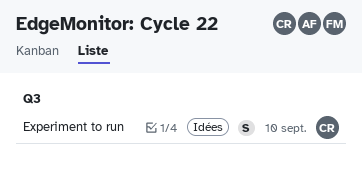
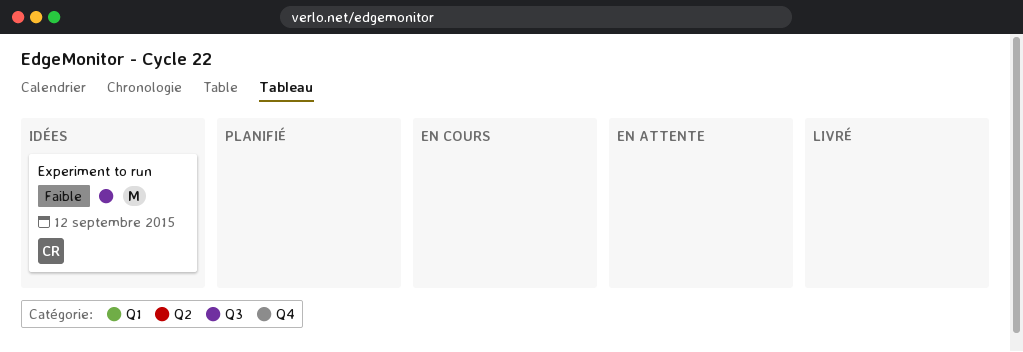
Experiment to run, estimate: S -> M
Experiment to run, due: Sep 10 -> Sep 12

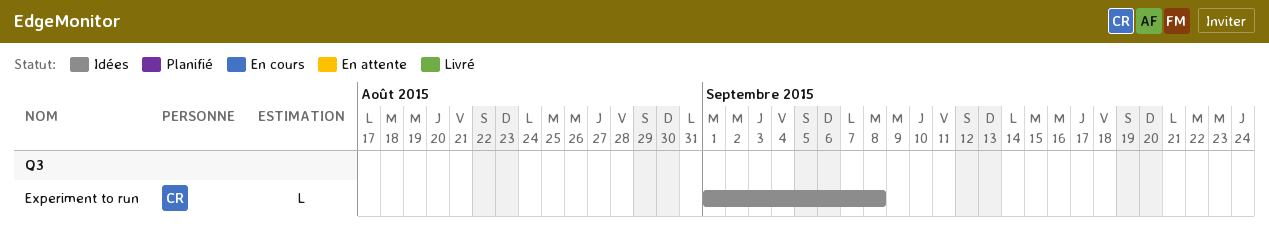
Experiment to run, estimate: M -> L
Experiment to run, due: Sep 12 -> Sep 8

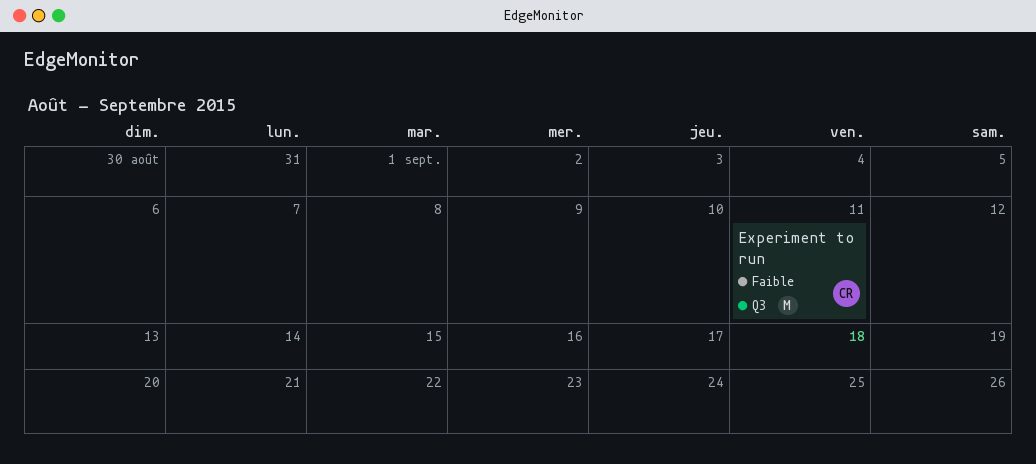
Experiment to run, estimate: L -> M
Experiment to run, due: Sep 8 -> Sep 11

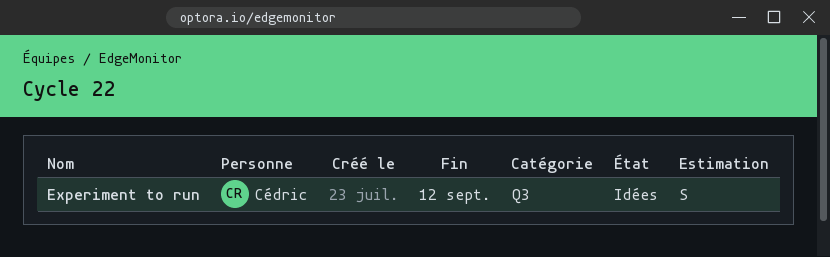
Experiment to run, estimate: M -> S
Experiment to run, due: Sep 11 -> Sep 12

